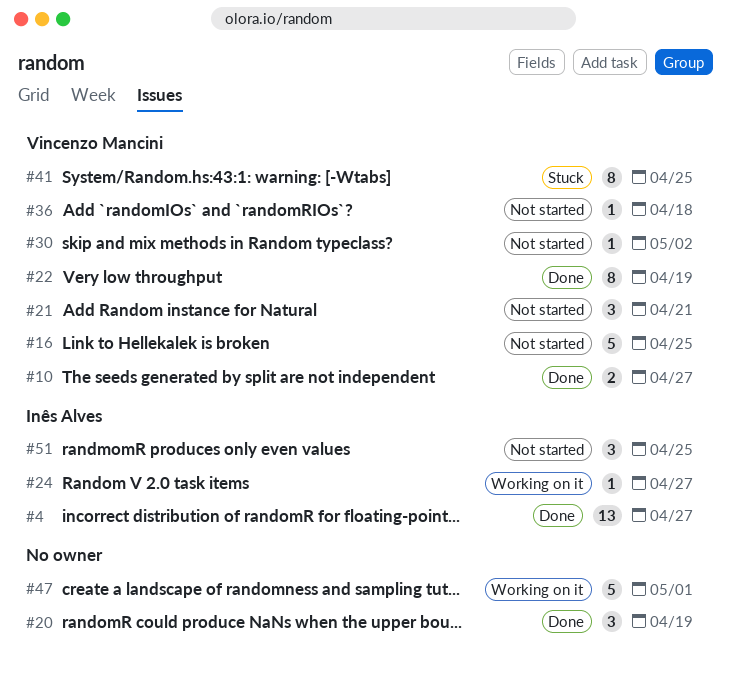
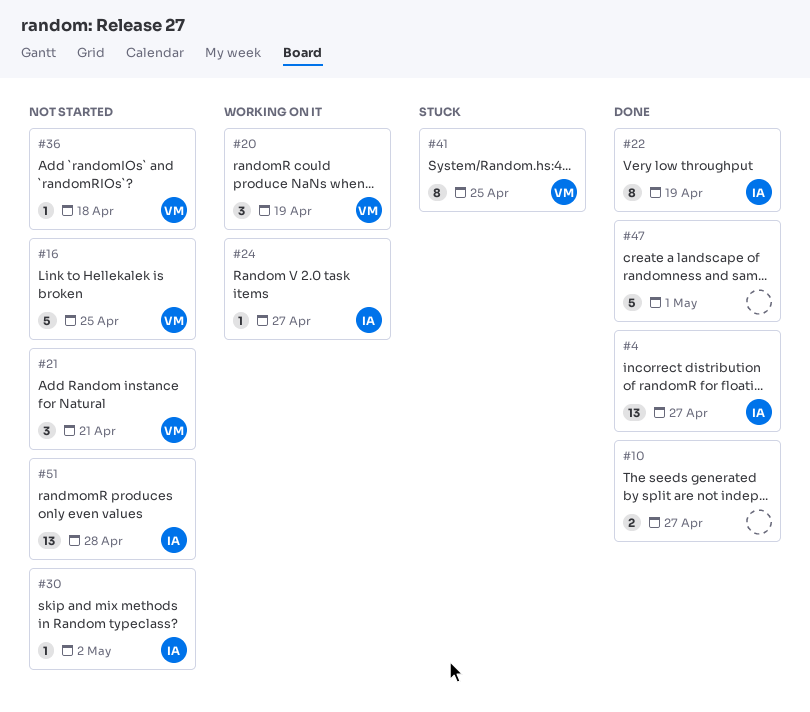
#10, owner: Vincenzo Mancini -> none
#20, status: Done -> Working on it
#20, owner: none -> Vincenzo Mancini
#22, owner: Vincenzo Mancini -> Inês Alves
#30, owner: Vincenzo Mancini -> Inês Alves
#47, status: Working on it -> Done
#51, estimate: 3 -> 13
#51, due: Apr 25 -> Apr 28

